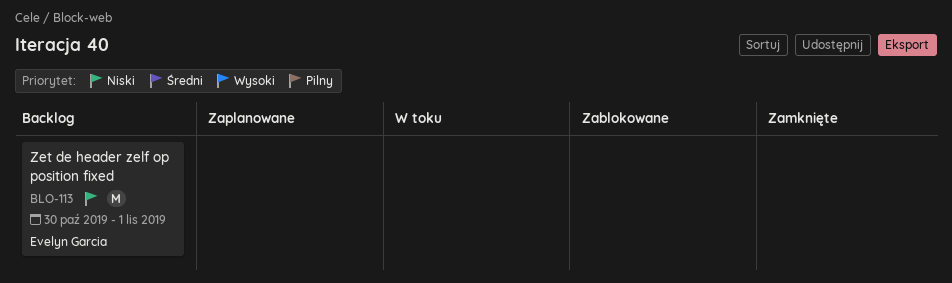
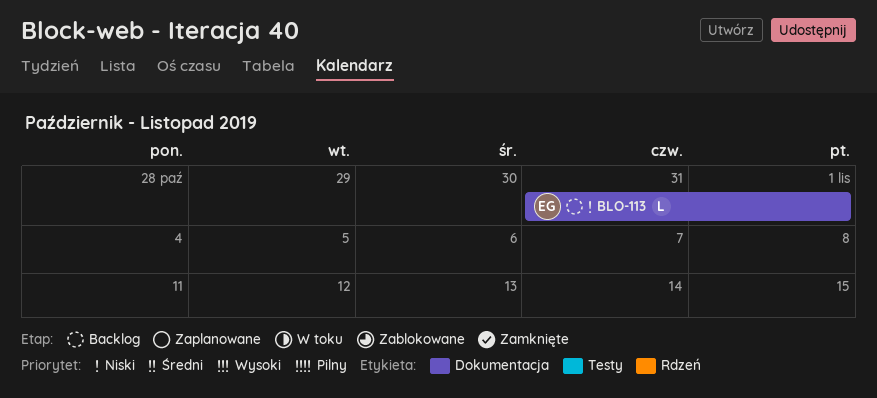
BLO-113, estimate: M -> L
BLO-113, start: Oct 30 -> Oct 31

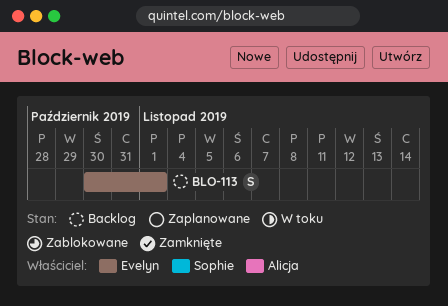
BLO-113, estimate: L -> S
BLO-113, start: Oct 31 -> Oct 30

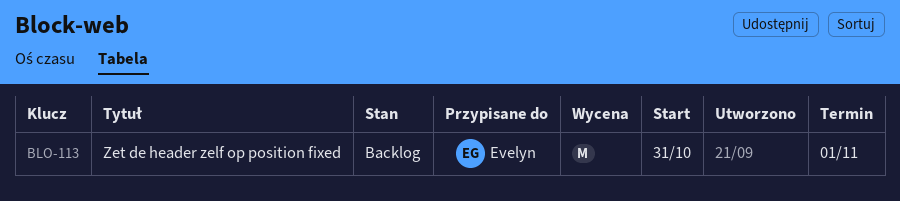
BLO-113, estimate: S -> M
BLO-113, start: Oct 30 -> Oct 31

